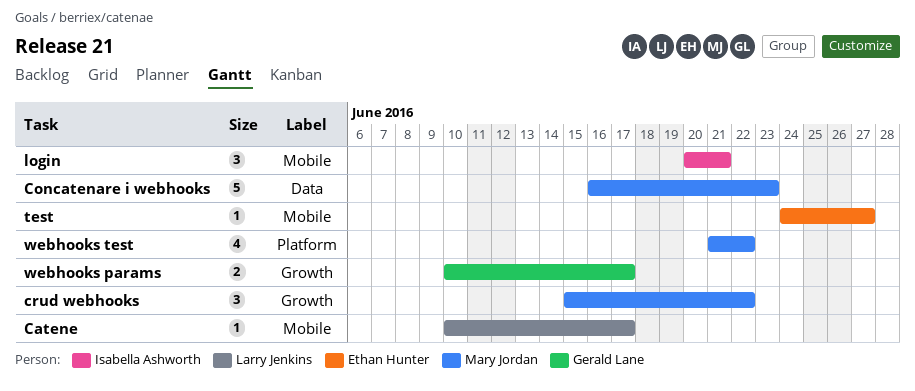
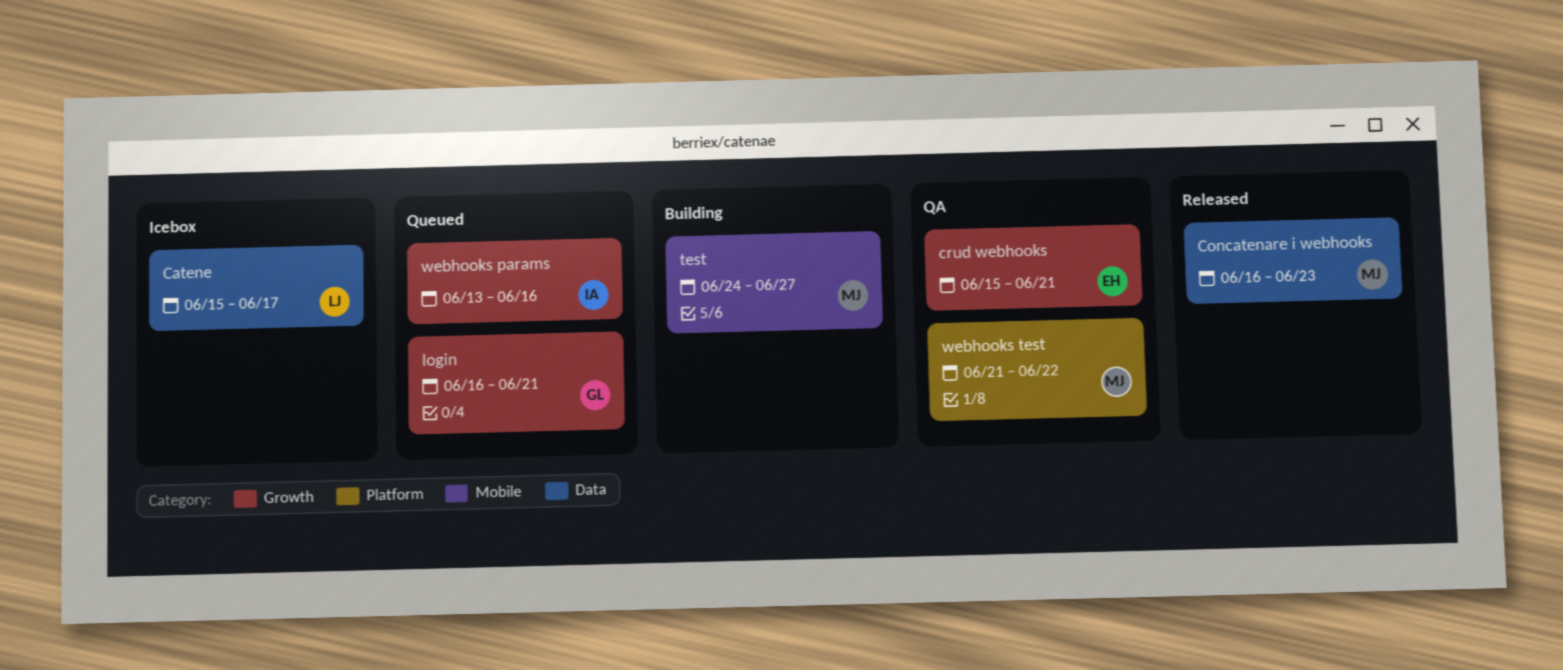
Catene, label: Mobile -> Data
Catene, start: Jun 10 -> Jun 15
crud webhooks, owner: Mary Jordan -> Ethan Hunter
crud webhooks, due: Jun 22 -> Jun 21
login, owner: Isabella Ashworth -> Gerald Lane
login, label: Mobile -> Growth
login, start: Jun 20 -> Jun 16
test, owner: Ethan Hunter -> Mary Jordan
webhooks params, owner: Gerald Lane -> Isabella Ashworth
webhooks params, start: Jun 10 -> Jun 13
webhooks params, due: Jun 17 -> Jun 16

